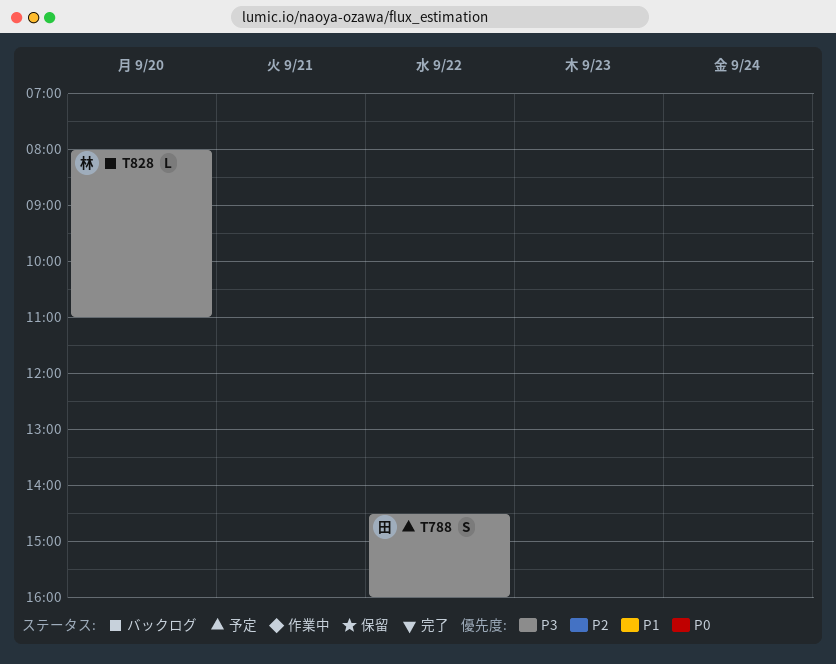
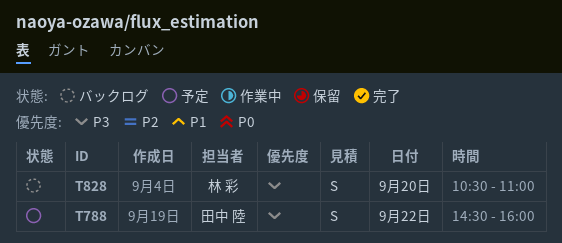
T828, estimate: L -> S
T828, begins: 08:00 -> 10:30

